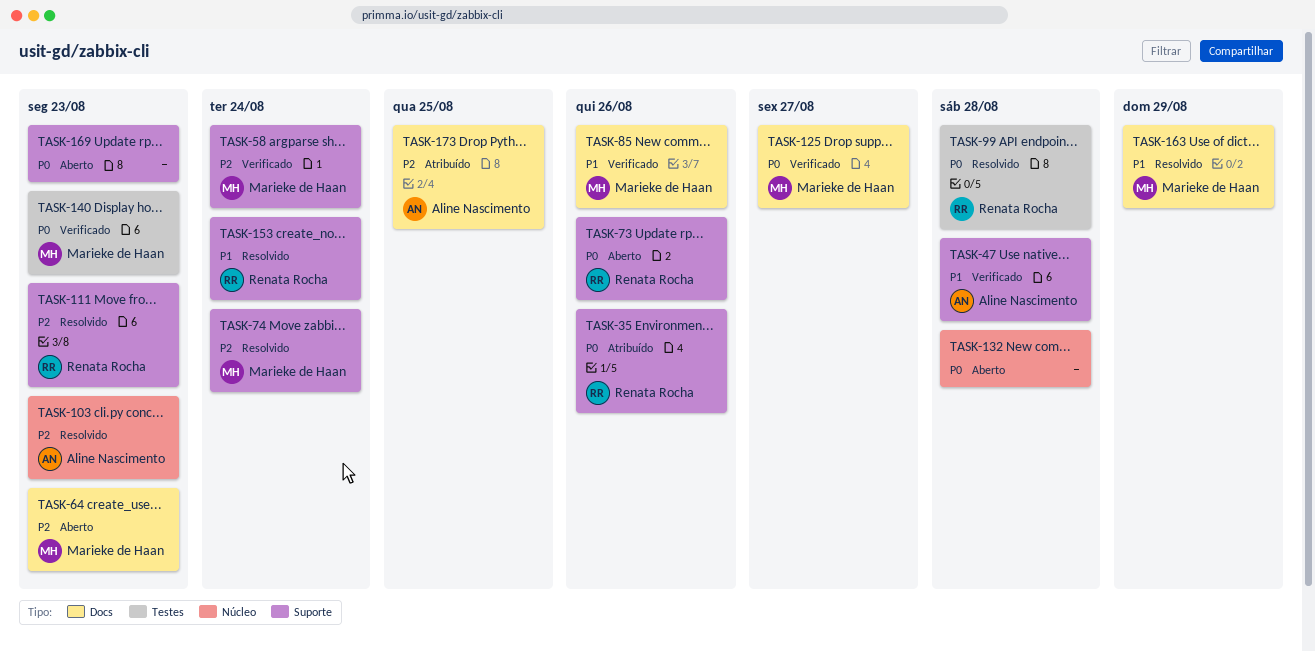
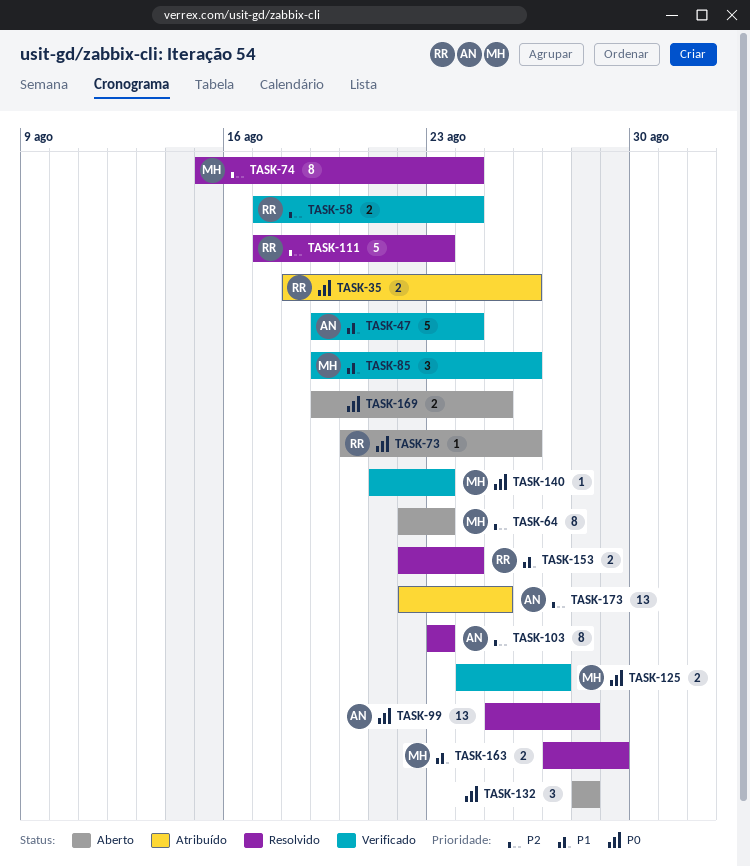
TASK-47, due: Aug 28 -> Aug 24
TASK-58, owner: Marieke de Haan -> Renata Rocha
TASK-99, owner: Renata Rocha -> Aline Nascimento
TASK-169, due: Aug 23 -> Aug 25

